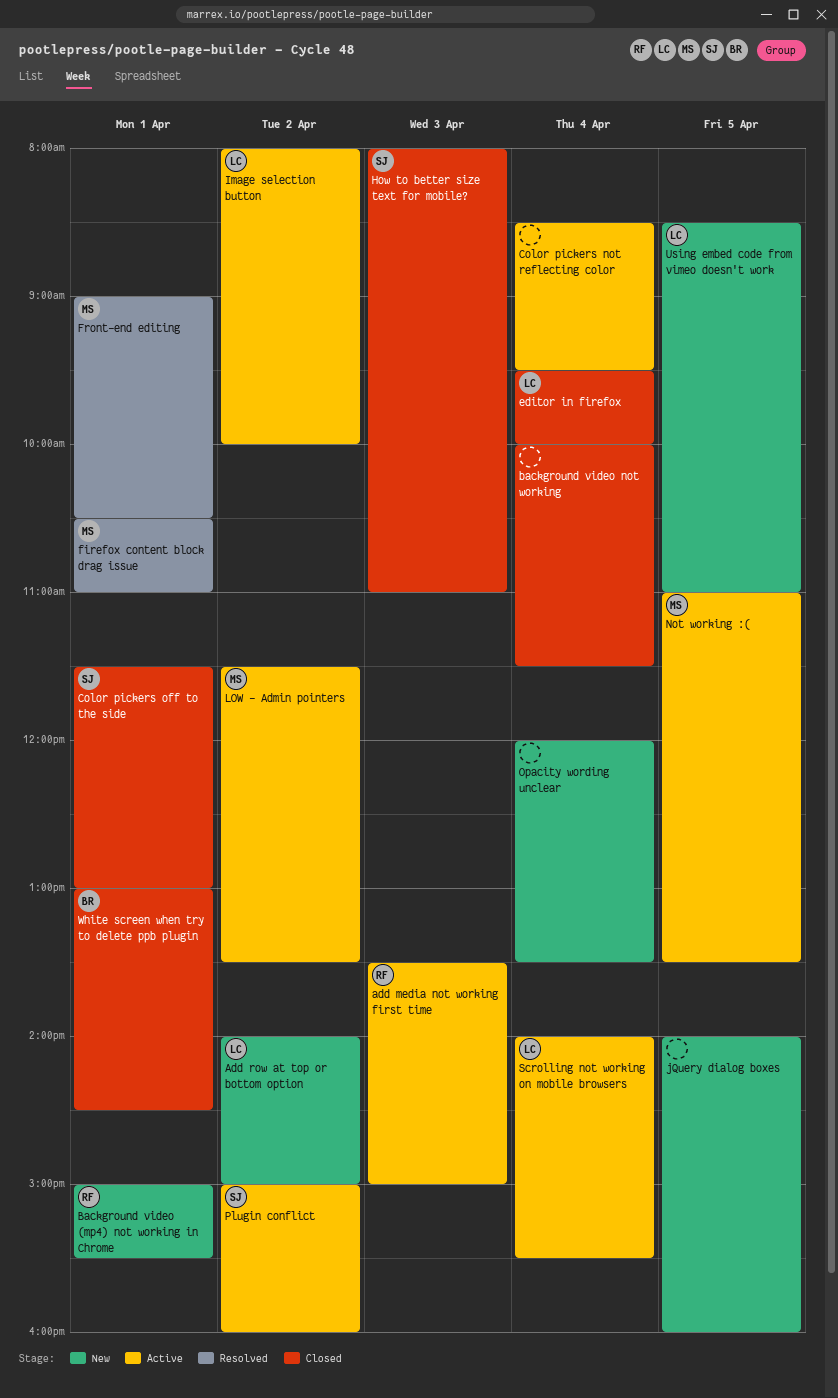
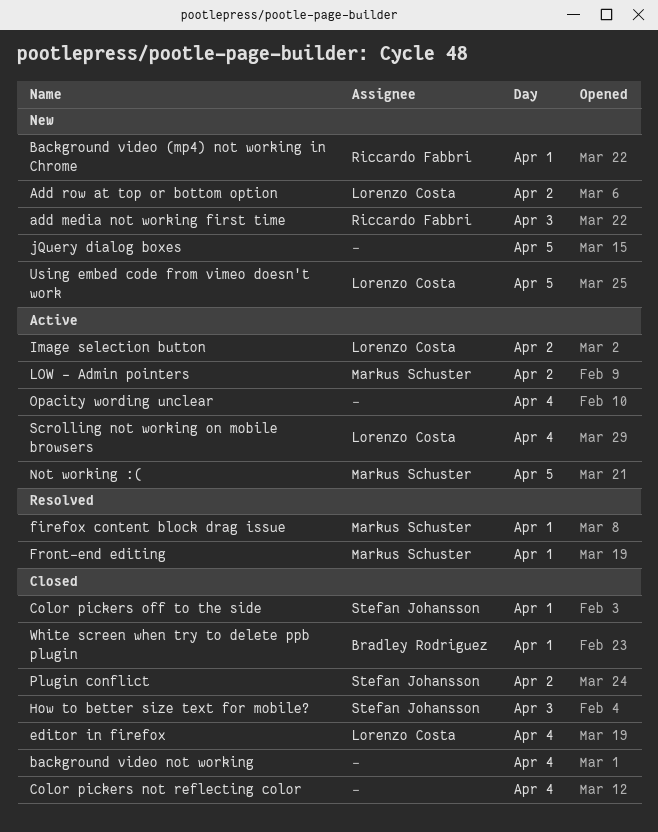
add media not working first time, status: Active -> New
Color pickers not reflecting color, status: Active -> Closed
Opacity wording unclear, status: New -> Active
Plugin conflict, status: Active -> Closed

